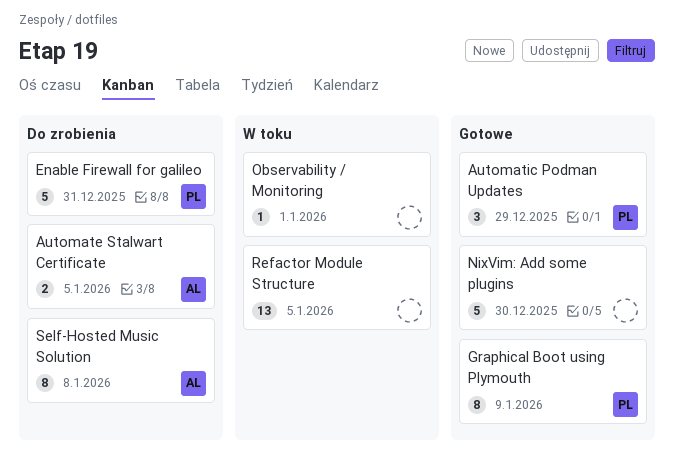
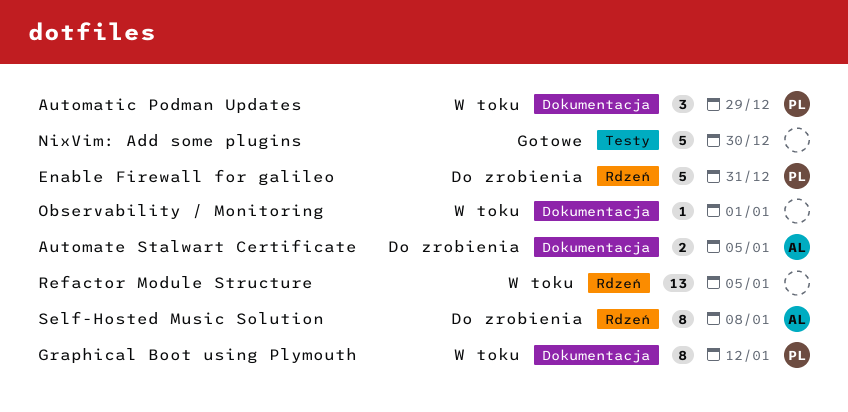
Automatic Podman Updates, status: Gotowe -> W toku
Graphical Boot using Plymouth, status: Gotowe -> W toku
Graphical Boot using Plymouth, due: Jan 9 -> Jan 12

